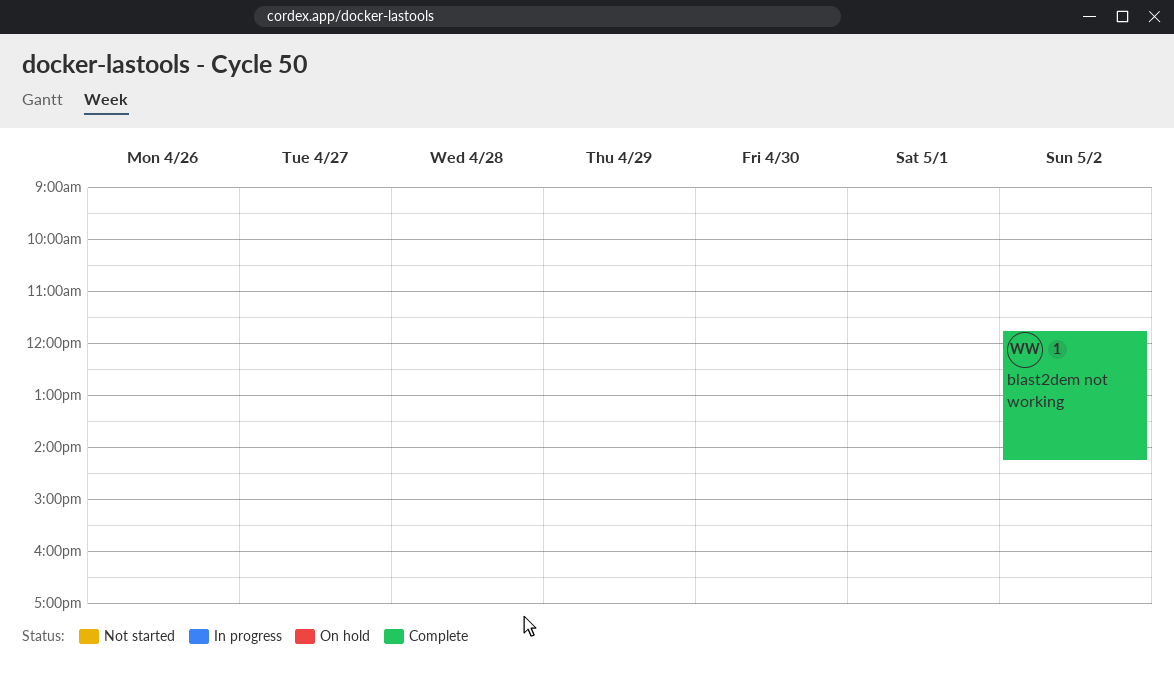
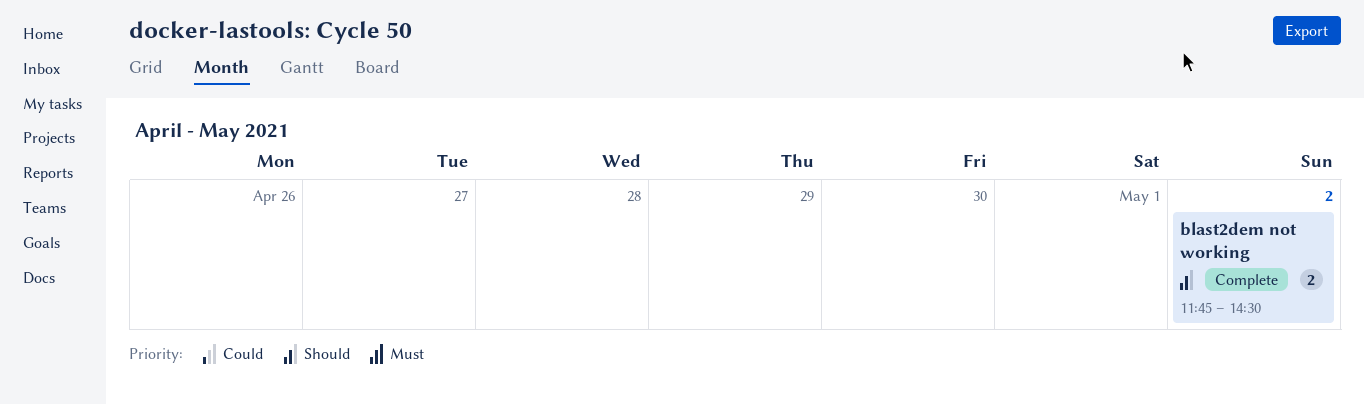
blast2dem not working, estimate: 1 -> 2
blast2dem not working, ends: 14:15 -> 14:30

